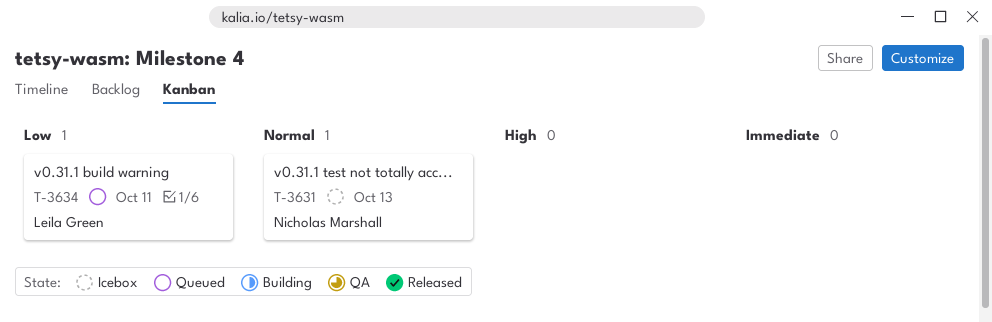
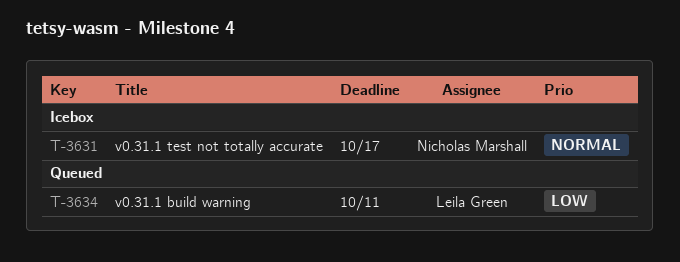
T-3631, due: Oct 13 -> Oct 17

